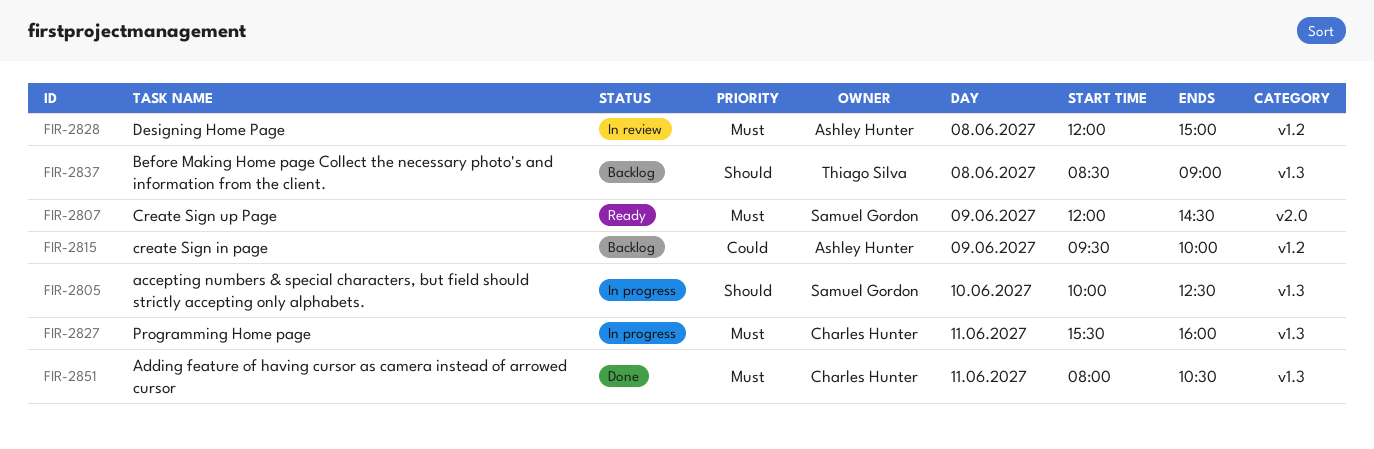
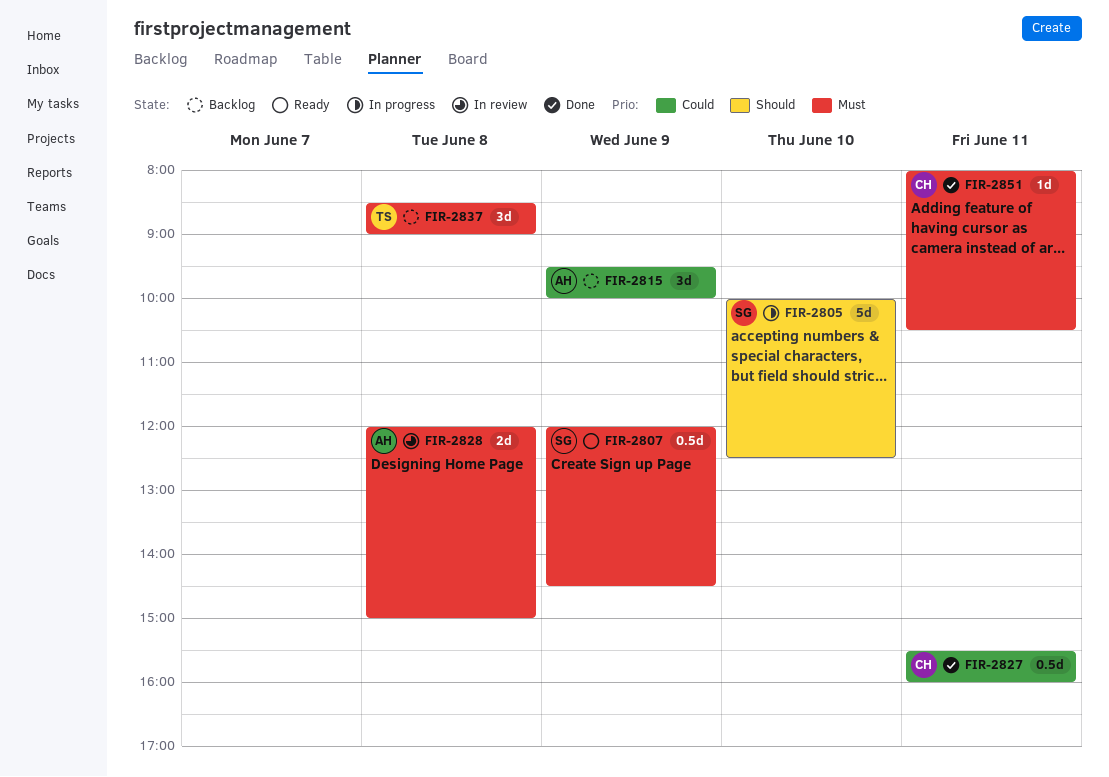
FIR-2827, status: In progress -> Done
FIR-2827, priority: Must -> Could
FIR-2837, priority: Should -> Must

